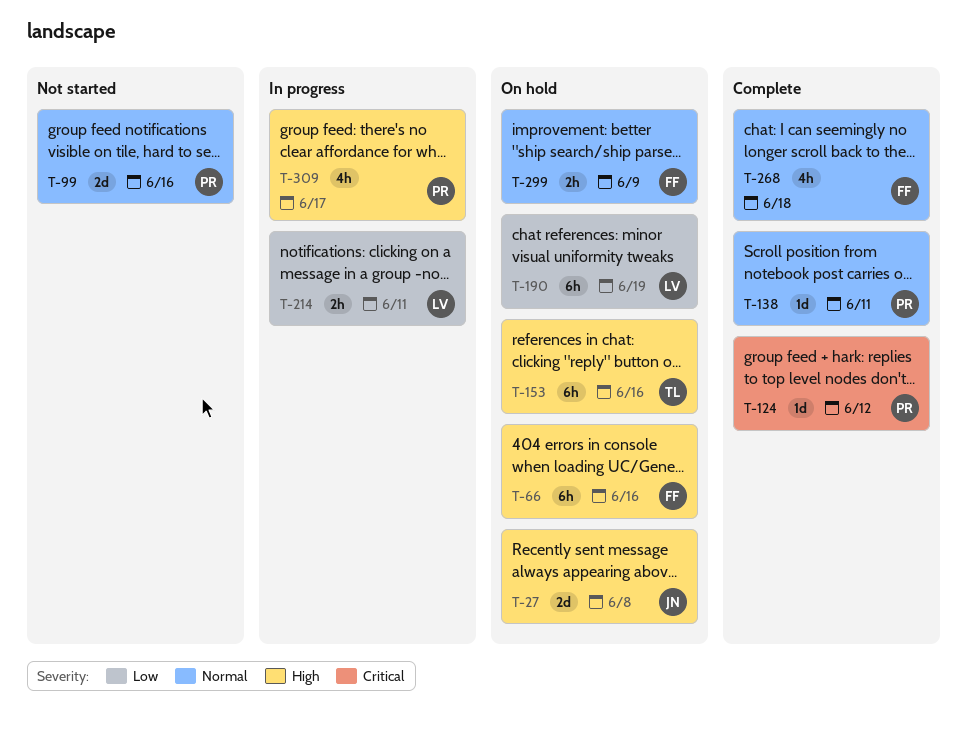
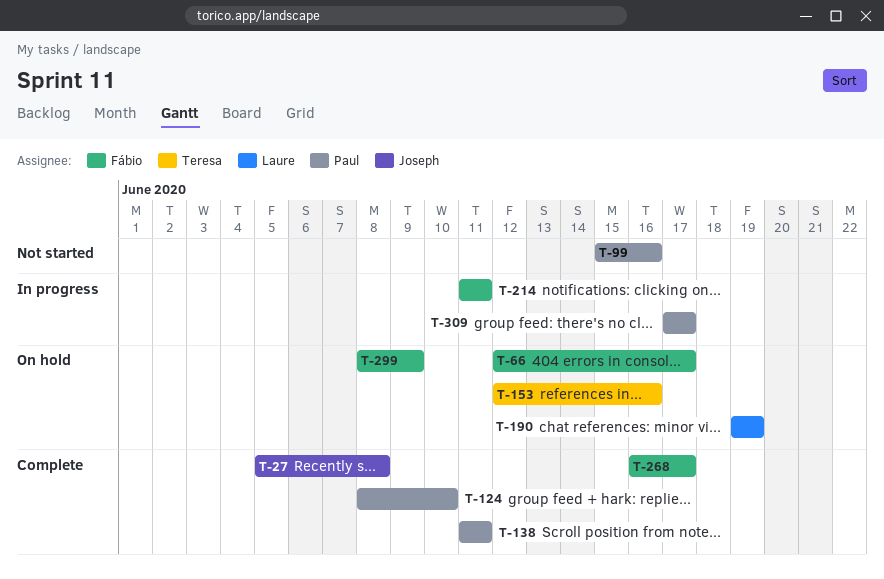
T-27, status: On hold -> Complete
T-66, due: Jun 16 -> Jun 17
T-124, due: Jun 12 -> Jun 10
T-214, owner: Laure -> Fábio
T-268, due: Jun 18 -> Jun 17

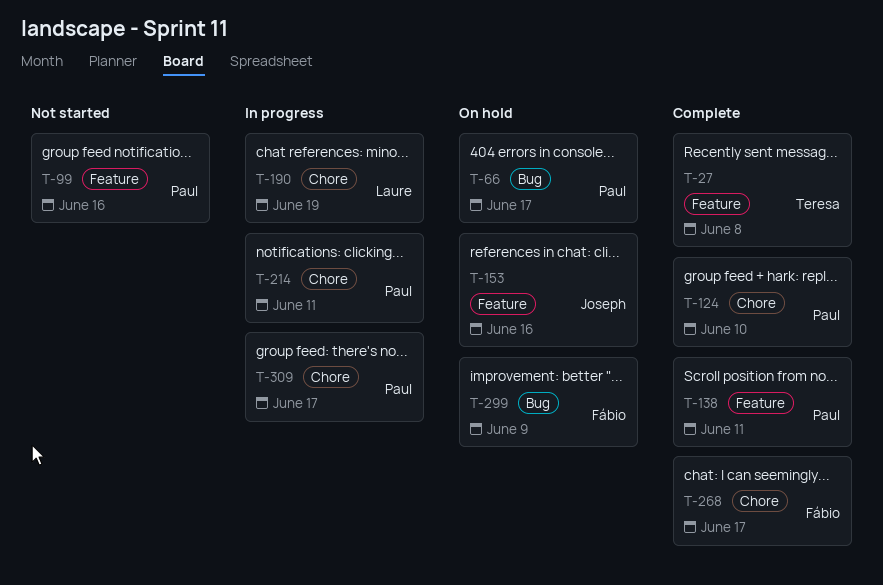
T-27, owner: Joseph -> Teresa
T-66, owner: Fábio -> Paul
T-153, owner: Teresa -> Joseph
T-190, status: On hold -> In progress
T-214, owner: Fábio -> Paul

